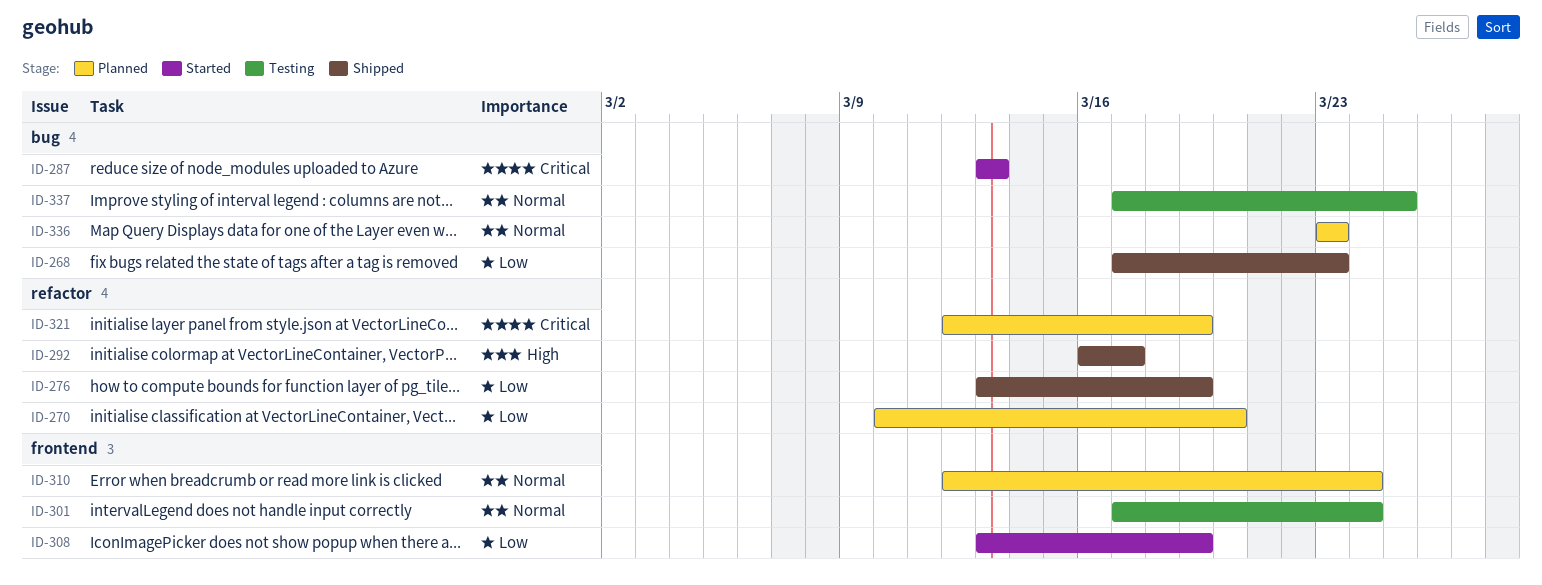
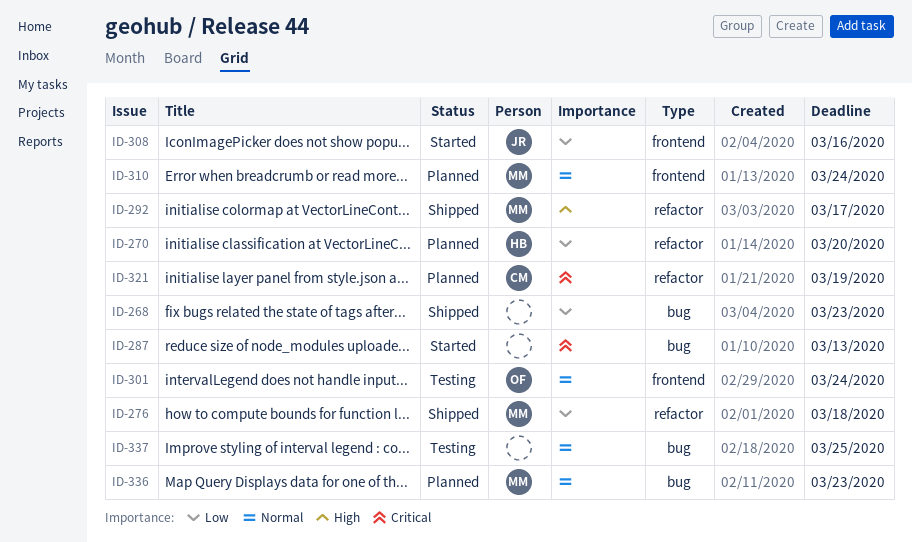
ID-276, due: Mar 19 -> Mar 18
ID-308, due: Mar 19 -> Mar 16

